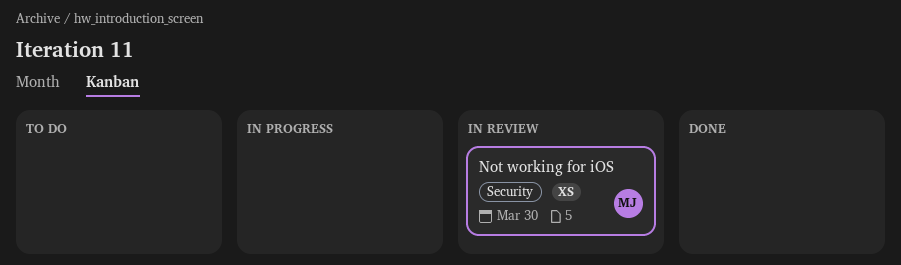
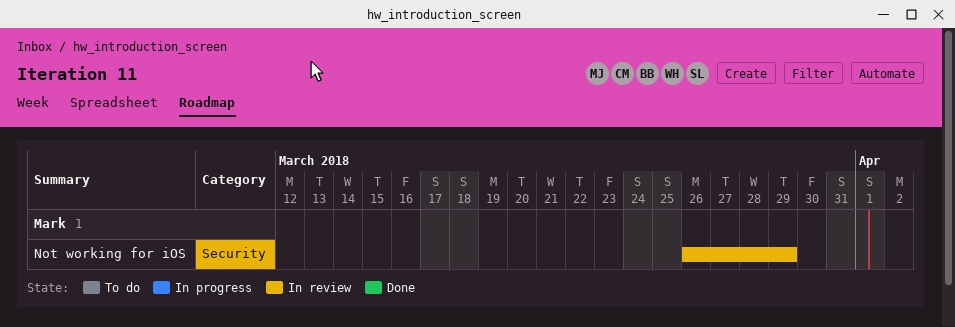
Not working for iOS, due: Mar 30 -> Mar 29

